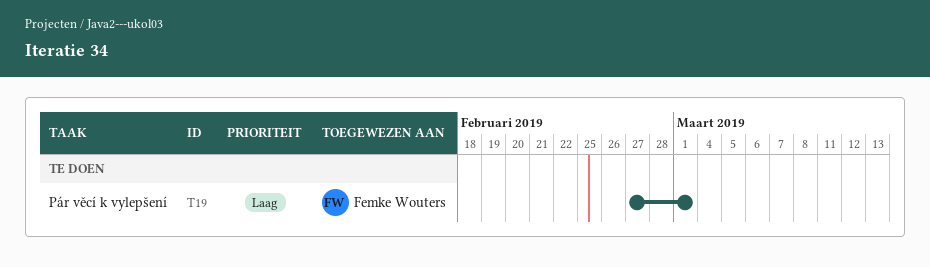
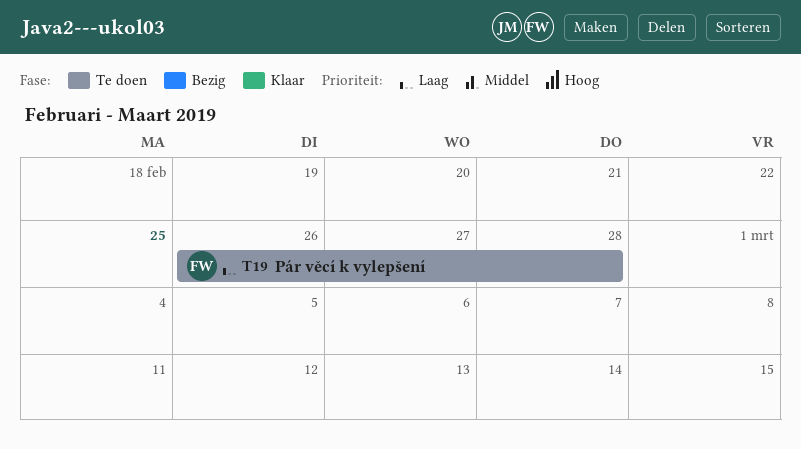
T19, start: Feb 27 -> Feb 26
T19, due: Mar 1 -> Feb 28

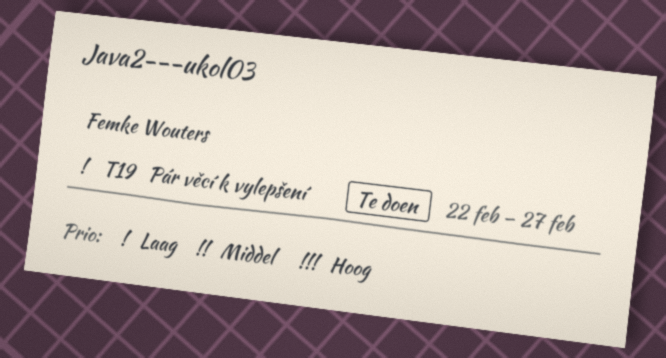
T19, start: Feb 26 -> Feb 22
T19, due: Feb 28 -> Feb 27

